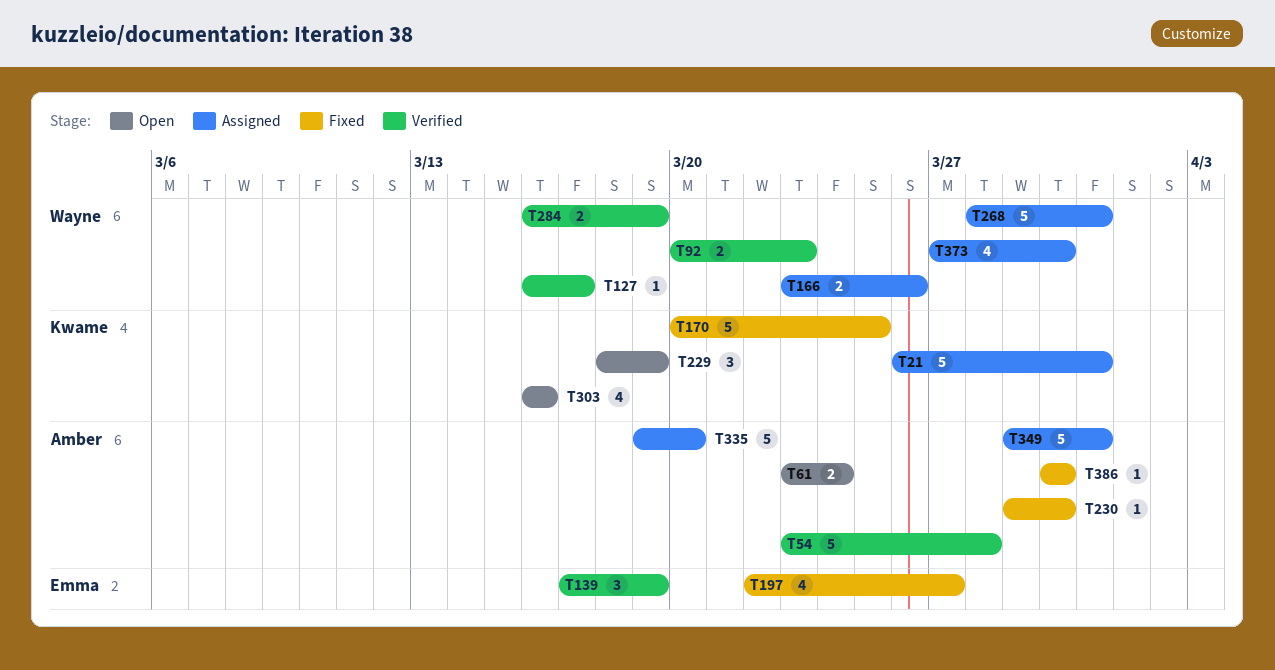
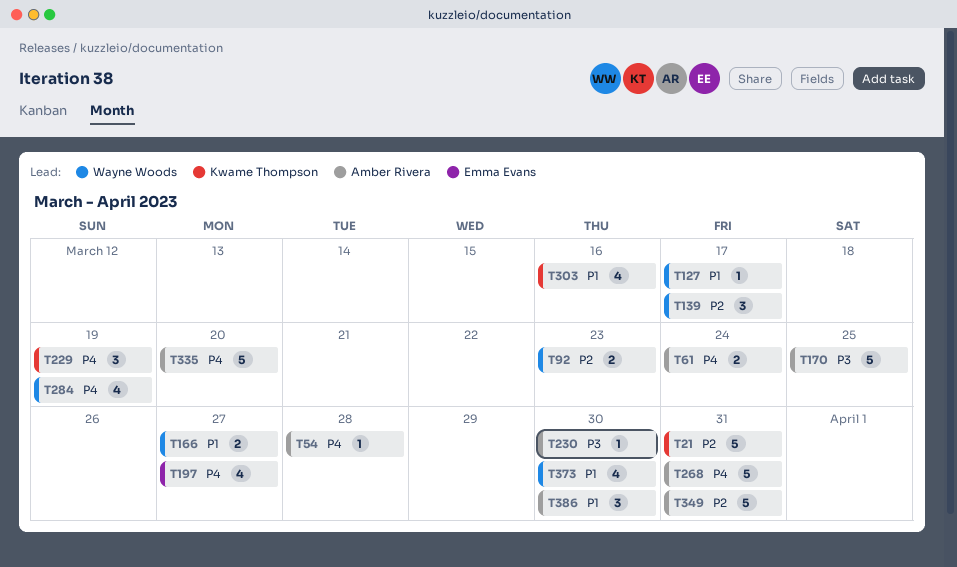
T54, estimate: 5 -> 1
T139, owner: Emma Evans -> Wayne Woods
T139, due: Mar 19 -> Mar 17
T166, due: Mar 26 -> Mar 27
T170, owner: Kwame Thompson -> Amber Rivera
T268, owner: Wayne Woods -> Amber Rivera
T284, estimate: 2 -> 4
T386, estimate: 1 -> 3

